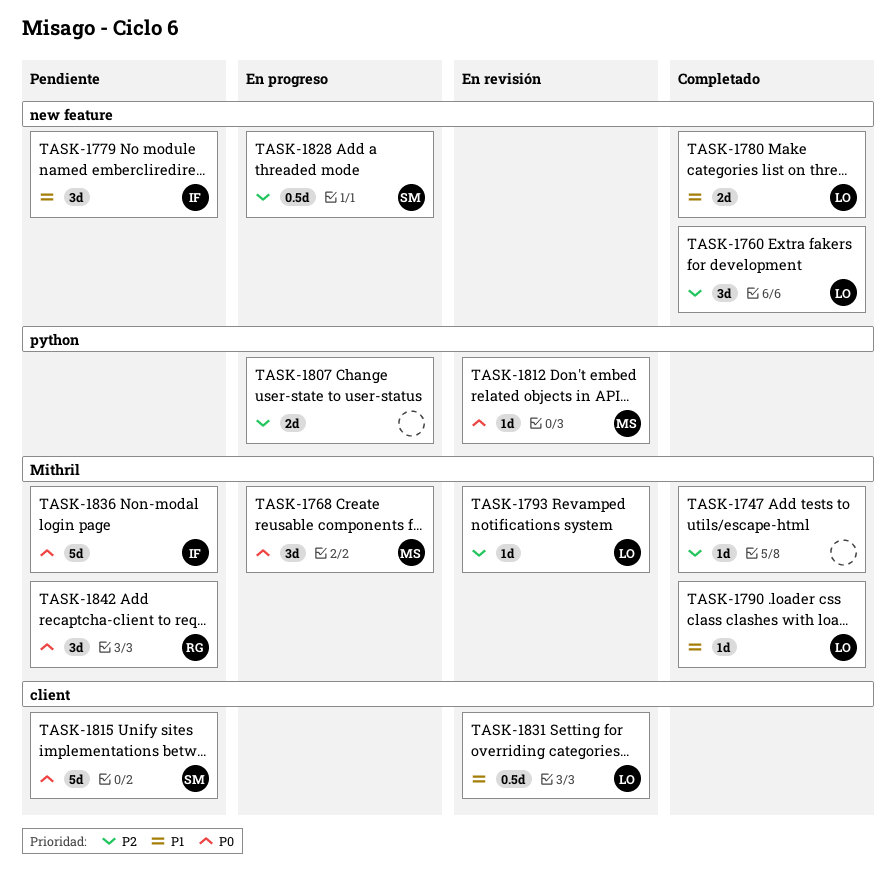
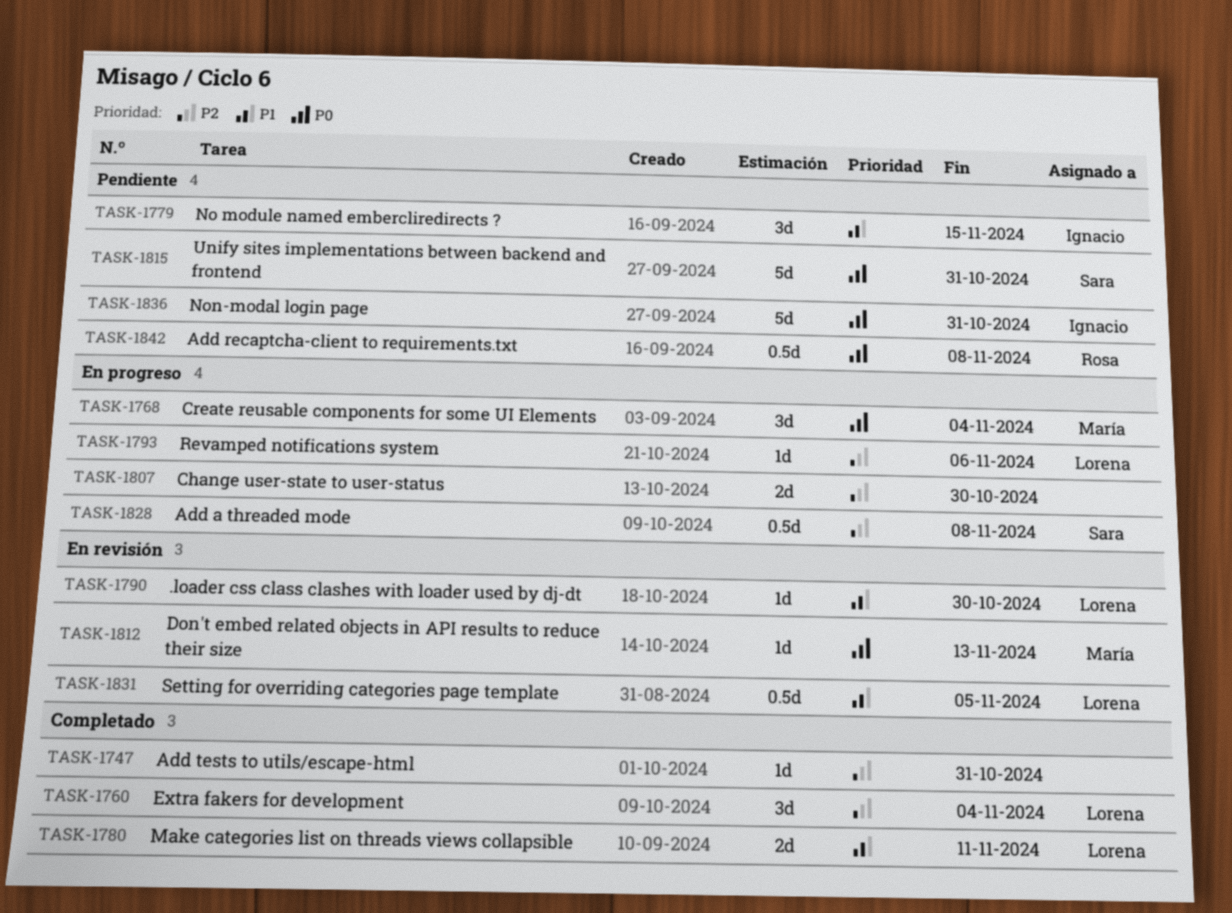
TASK-1790, status: Completado -> En revisión
TASK-1793, status: En revisión -> En progreso
TASK-1842, estimate: 3d -> 0.5d

